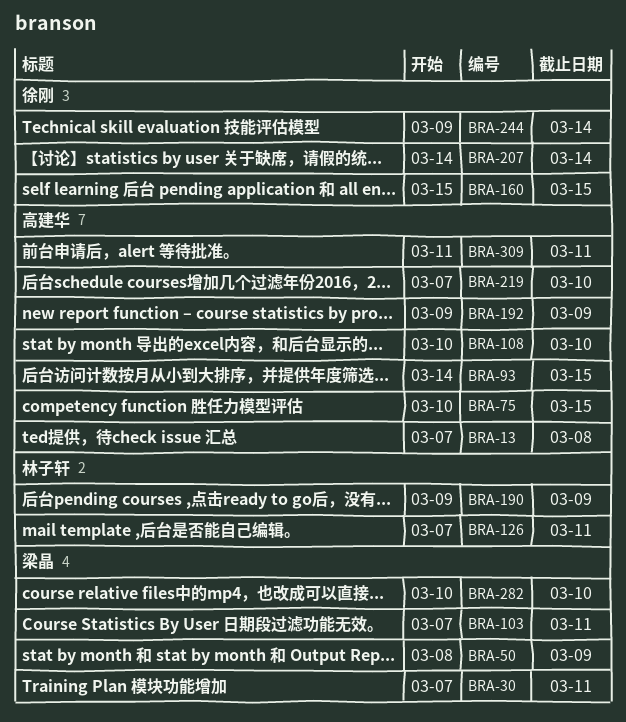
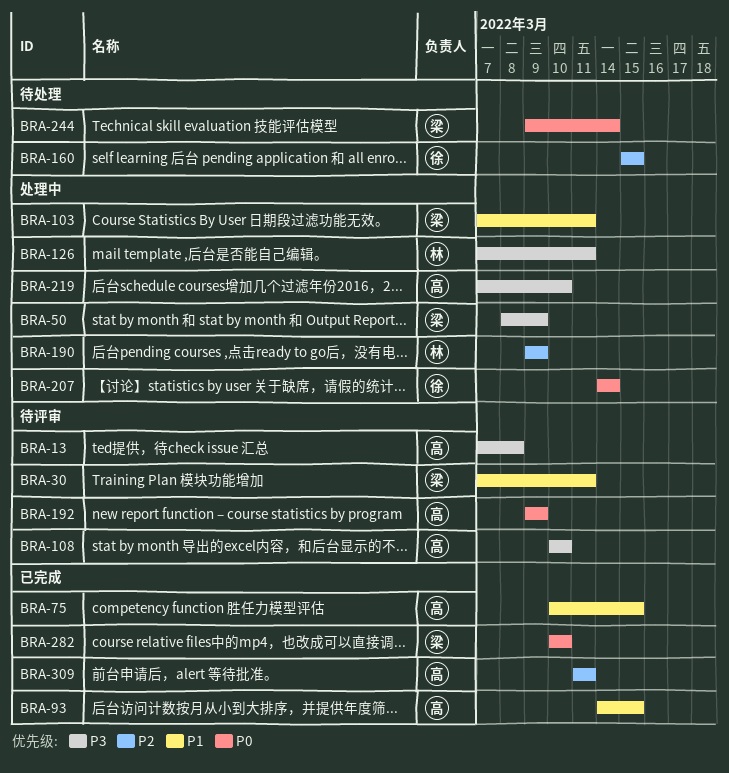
BRA-244, owner: 徐刚 -> 梁晶

